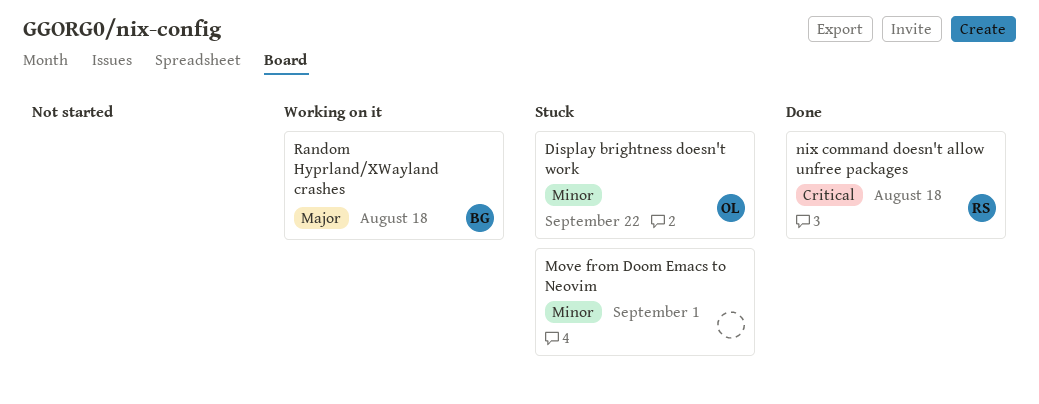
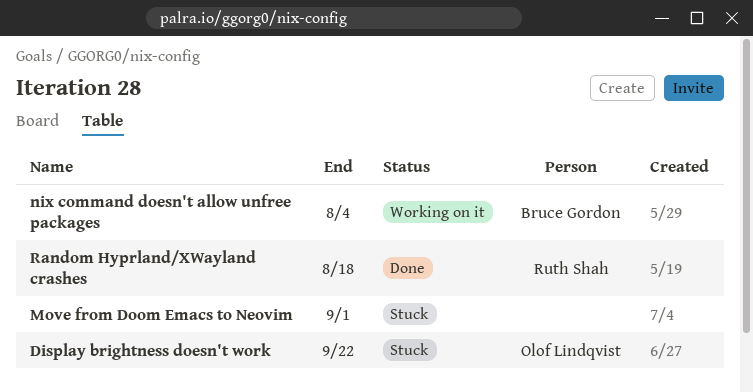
nix command doesn't allow unfree packages, status: Done -> Working on it
nix command doesn't allow unfree packages, owner: Ruth Shah -> Bruce Gordon
nix command doesn't allow unfree packages, due: Aug 18 -> Aug 4
Random Hyprland/XWayland crashes, status: Working on it -> Done
Random Hyprland/XWayland crashes, owner: Bruce Gordon -> Ruth Shah

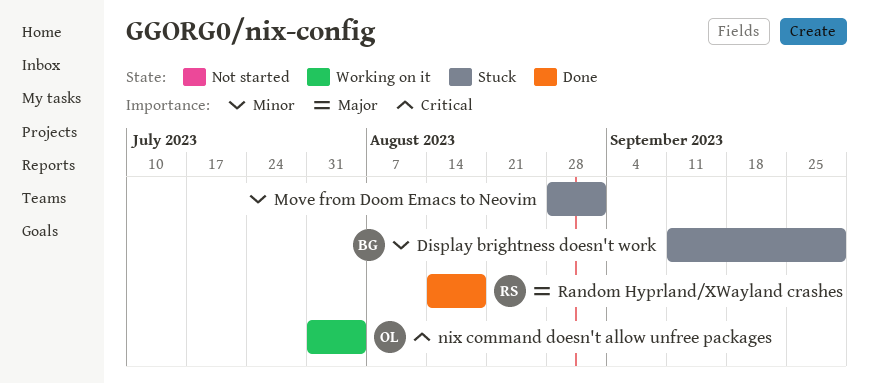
Display brightness doesn't work, owner: Olof Lindqvist -> Bruce Gordon
Display brightness doesn't work, due: Sep 22 -> Sep 29
nix command doesn't allow unfree packages, owner: Bruce Gordon -> Olof Lindqvist

